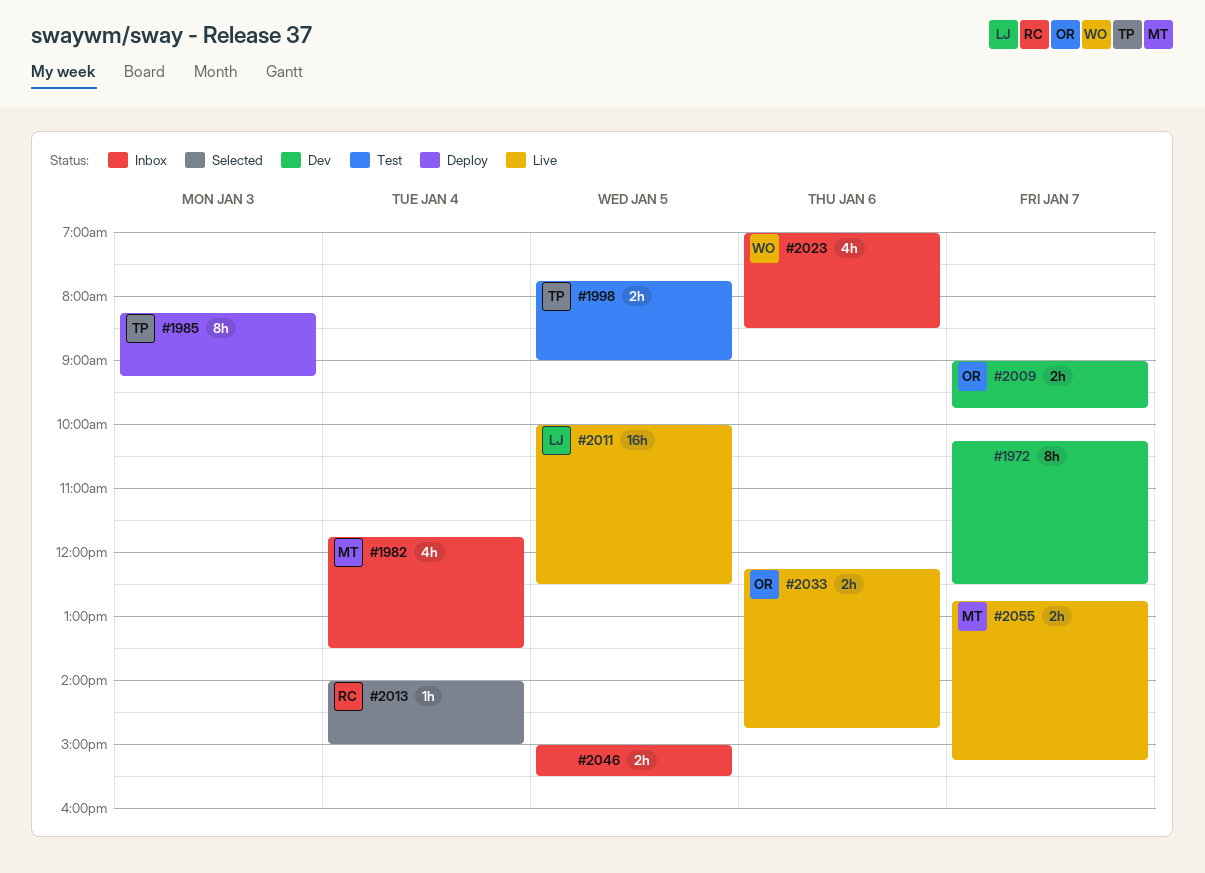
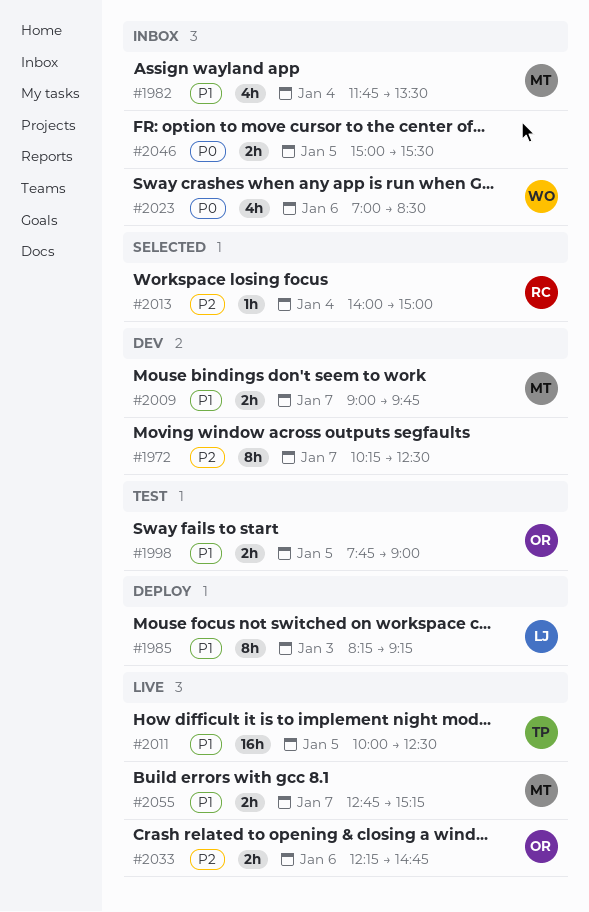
#1985, owner: TP -> LJ
#1998, owner: TP -> OR
#2009, owner: OR -> MT
#2011, owner: LJ -> TP

